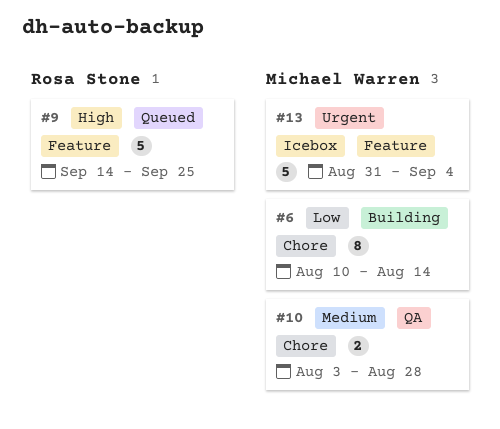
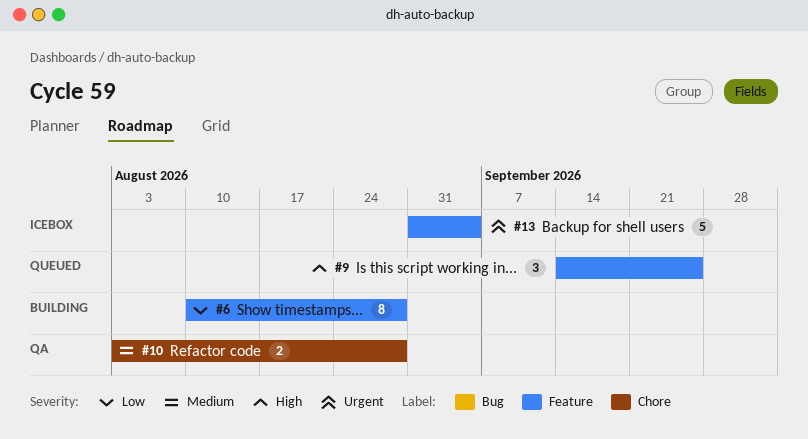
#6, label: Chore -> Feature
#6, due: Aug 14 -> Aug 28
#9, estimate: 5 -> 3

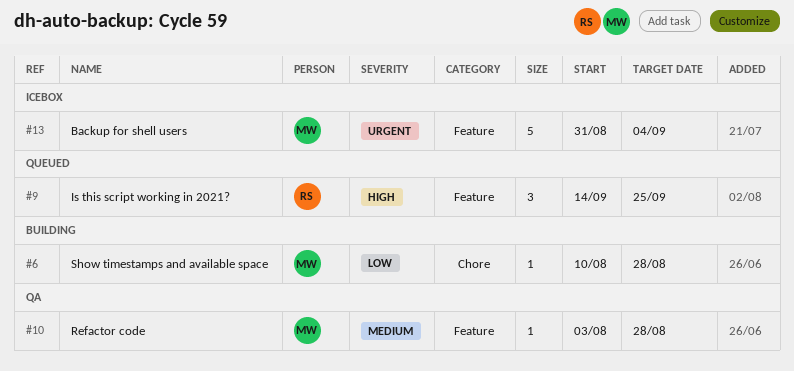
#6, label: Feature -> Chore
#6, estimate: 8 -> 1
#10, label: Chore -> Feature
#10, estimate: 2 -> 1

